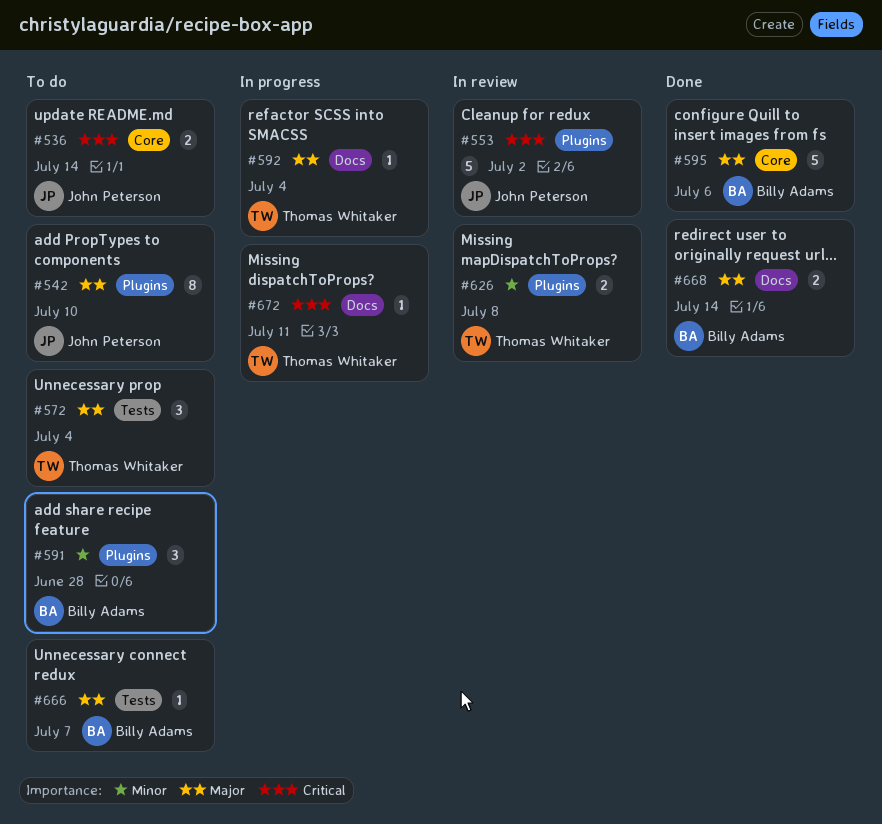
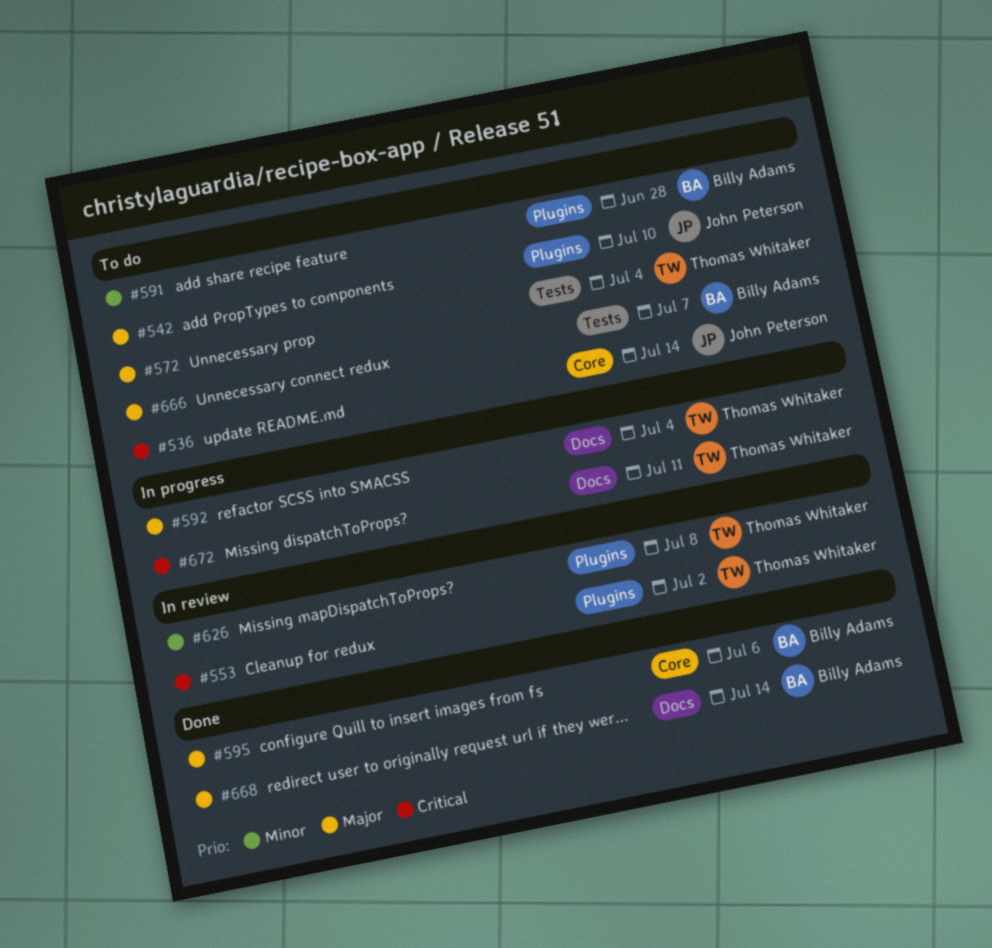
#553, owner: John Peterson -> Thomas Whitaker

